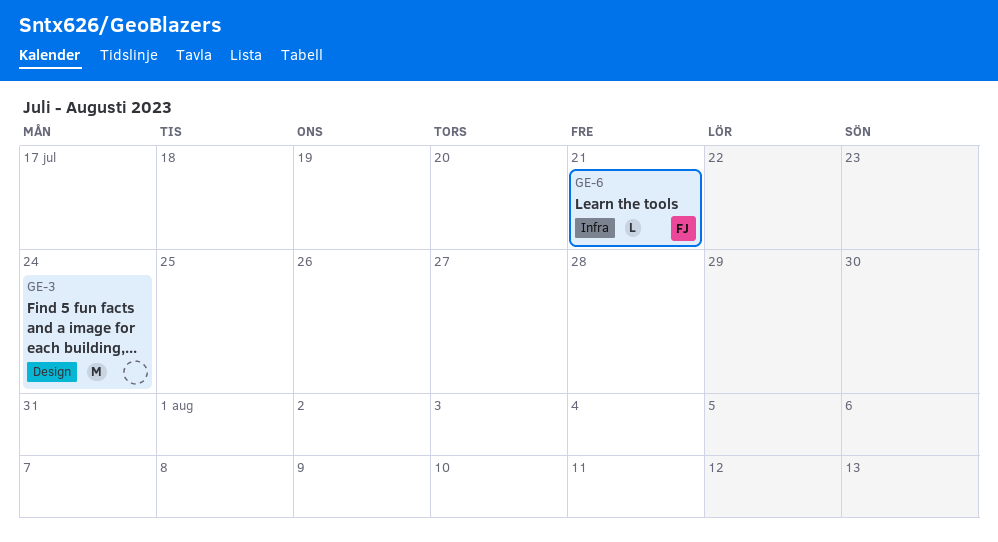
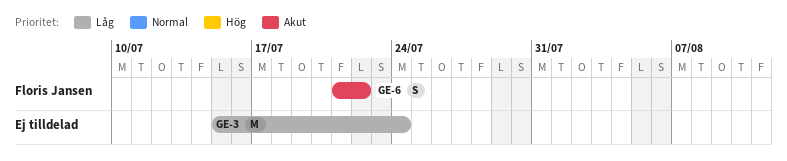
GE-6, estimate: L -> S
GE-6, due: Jul 21 -> Jul 22

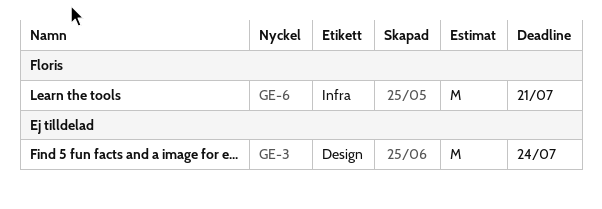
GE-6, estimate: S -> M
GE-6, due: Jul 22 -> Jul 21

